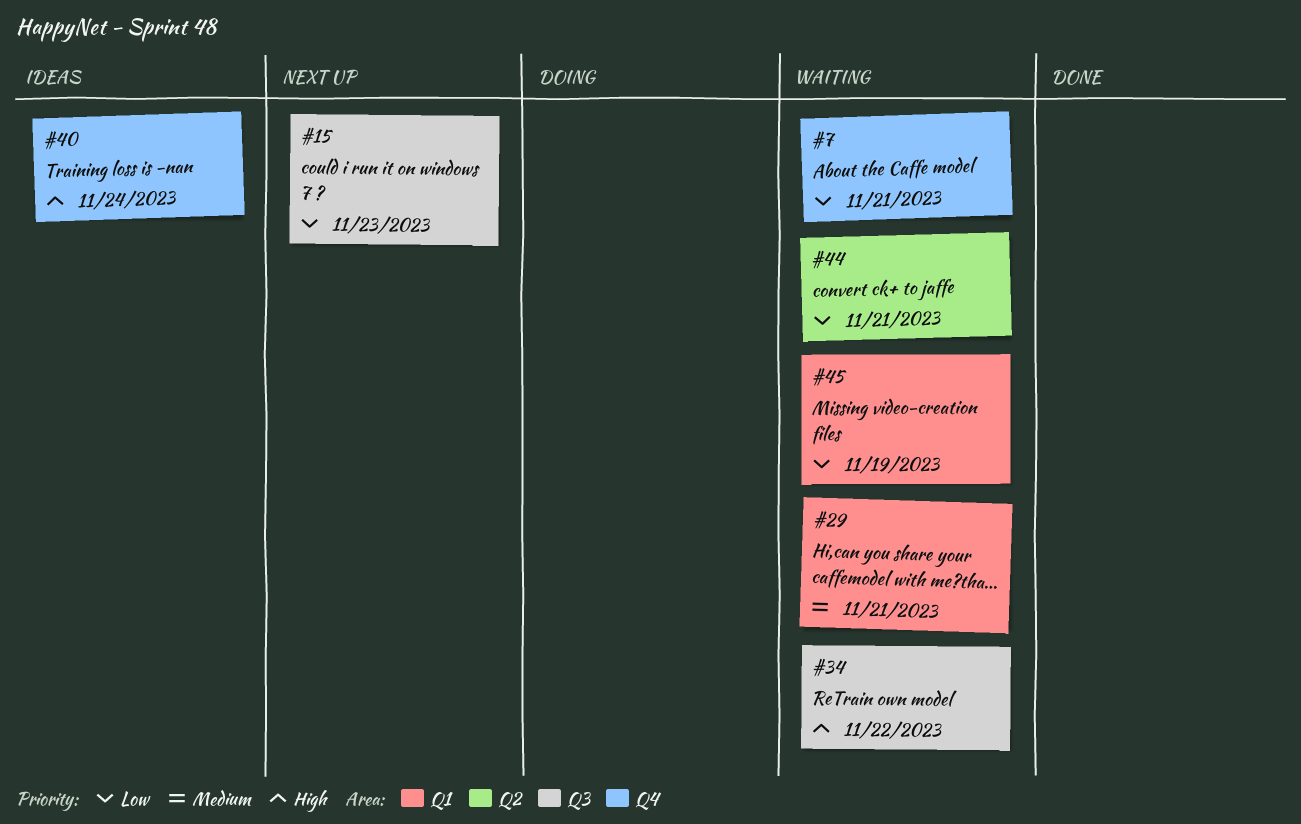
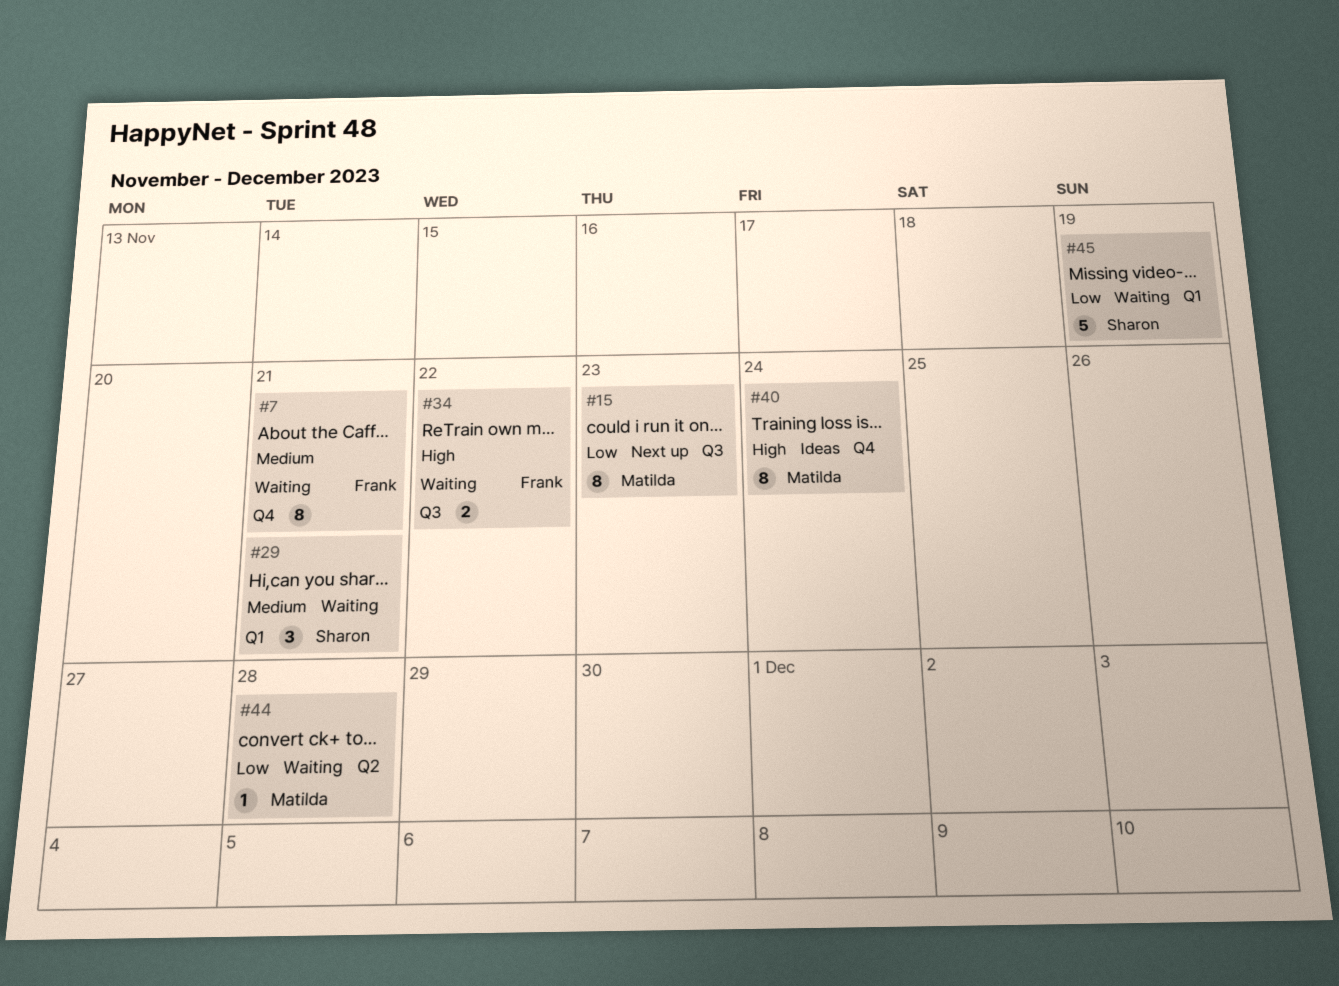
#7, priority: Low -> Medium
#44, due: Nov 21 -> Nov 28

